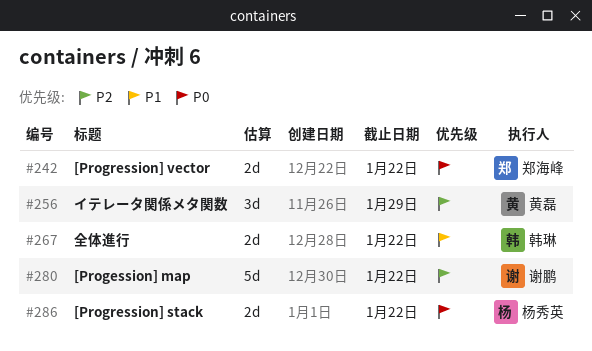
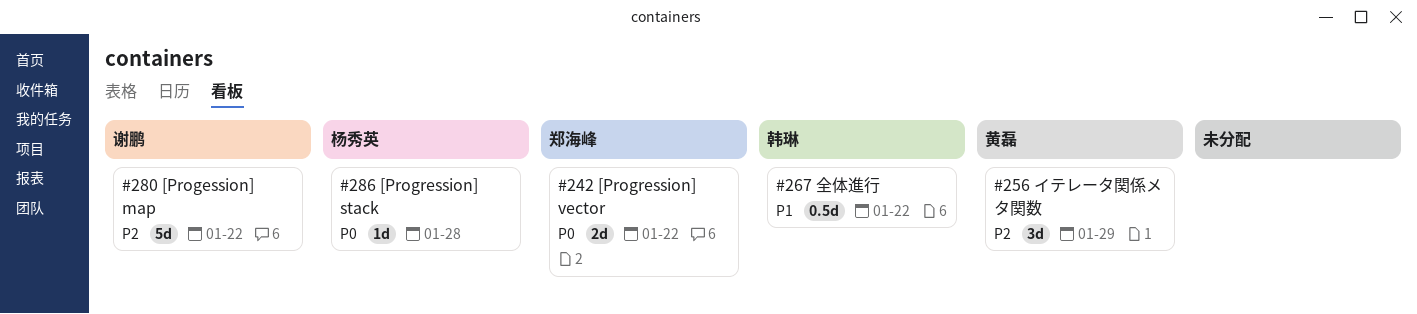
#267, estimate: 2d -> 0.5d
#286, estimate: 2d -> 1d
#286, due: Jan 22 -> Jan 28

